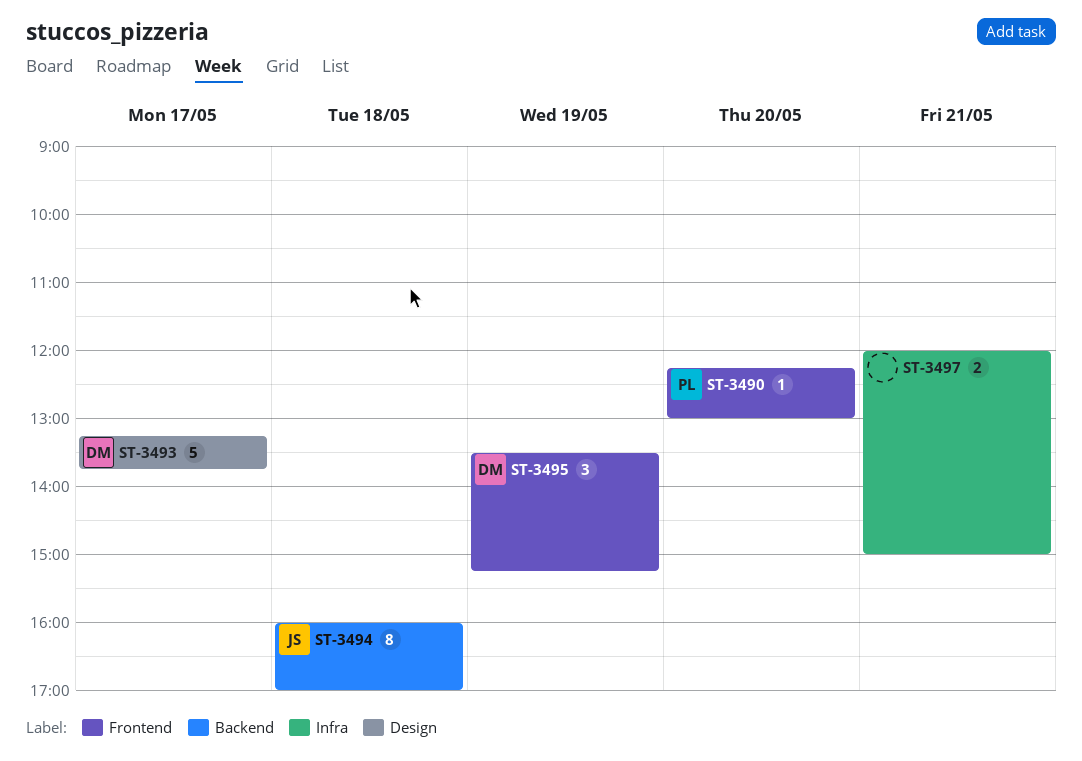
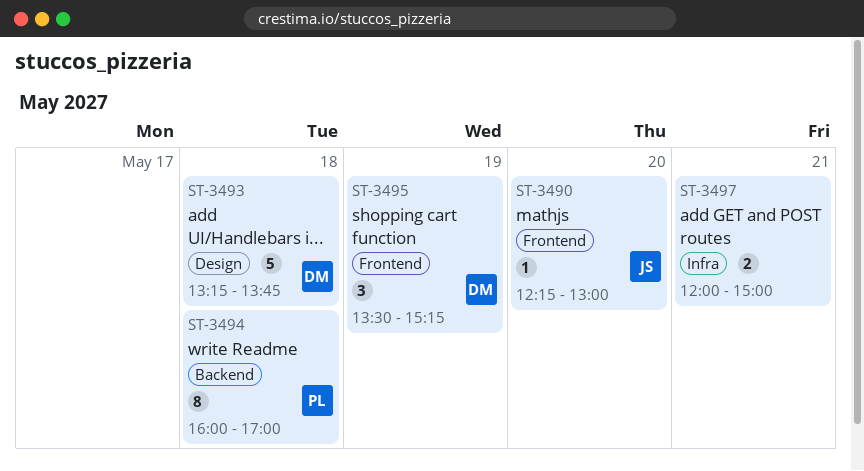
ST-3490, owner: PL -> JS
ST-3493, day: May 17 -> May 18
ST-3494, owner: JS -> PL

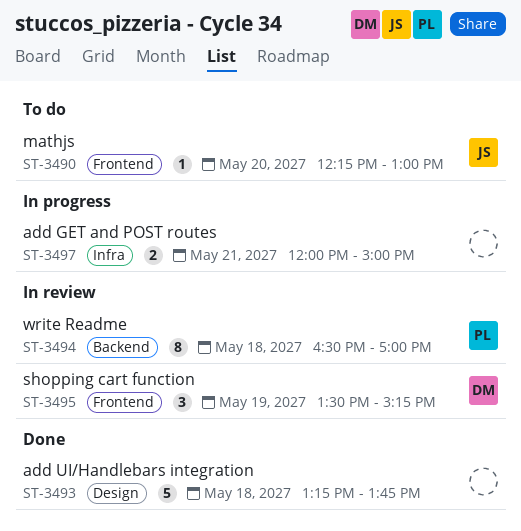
ST-3493, owner: DM -> none
ST-3494, begins: 16:00 -> 16:30

